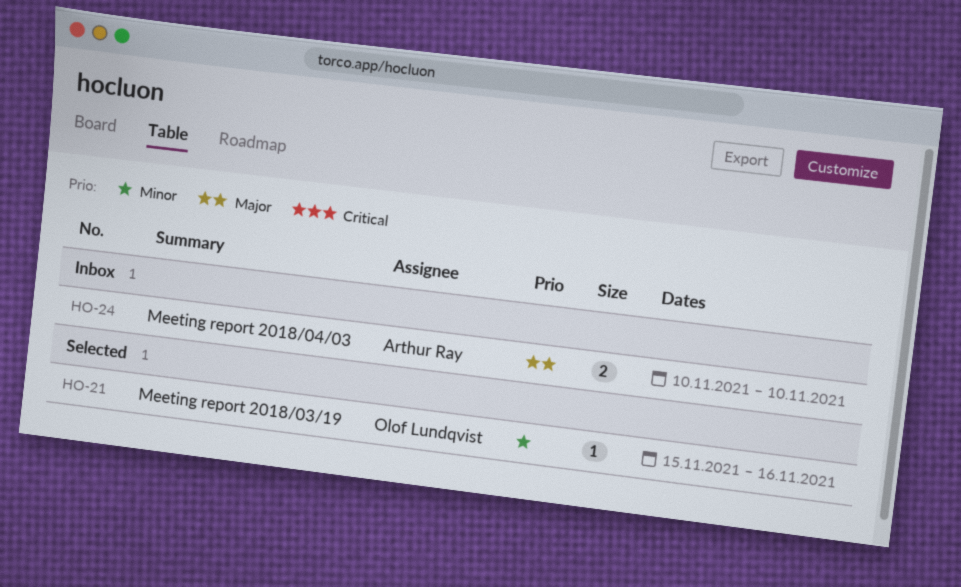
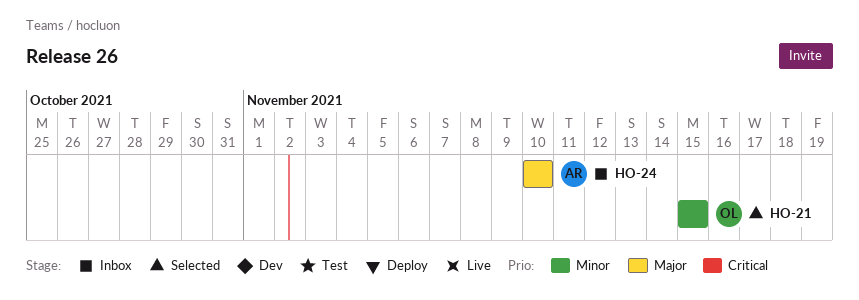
HO-21, due: Nov 16 -> Nov 15

